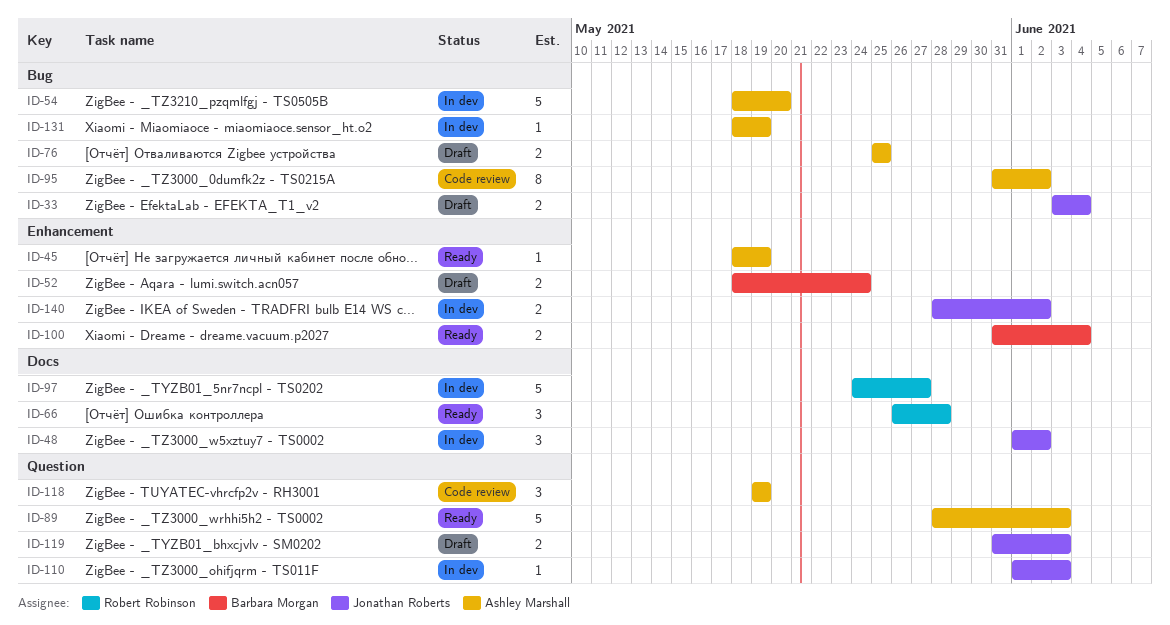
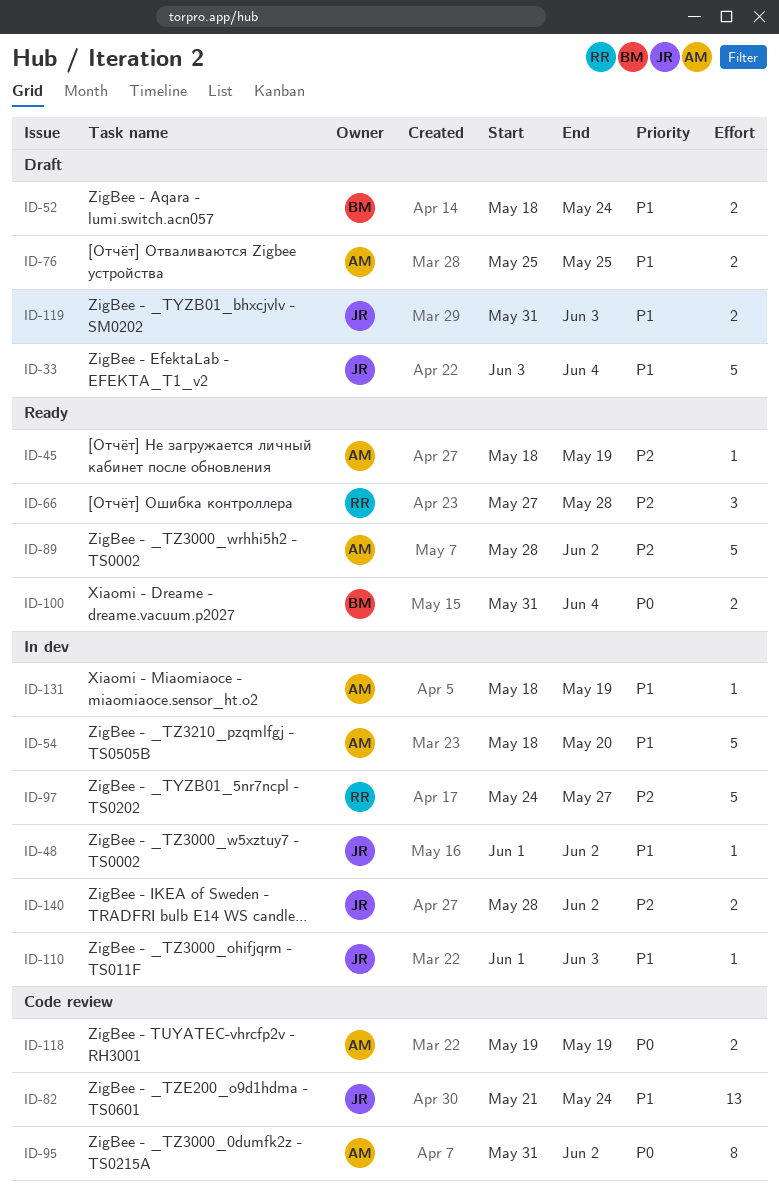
ID-33, estimate: 2 -> 5
ID-48, estimate: 3 -> 1
ID-66, start: May 26 -> May 27
ID-82: none -> present
ID-89, due: Jun 3 -> Jun 2
ID-118, estimate: 3 -> 2

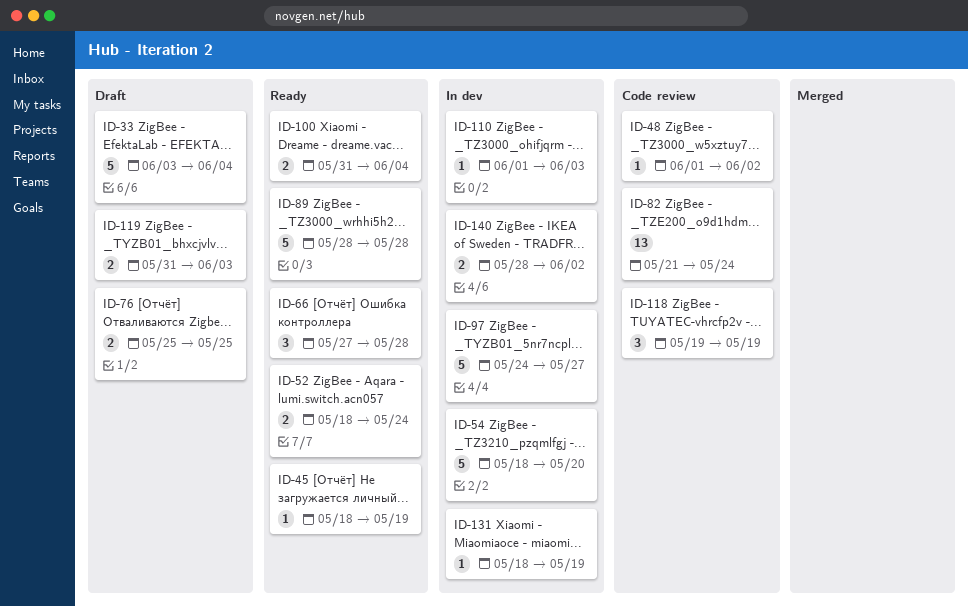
ID-48, status: In dev -> Code review
ID-52, status: Draft -> Ready
ID-89, due: Jun 2 -> May 28
ID-95: present -> none
ID-118, estimate: 2 -> 3

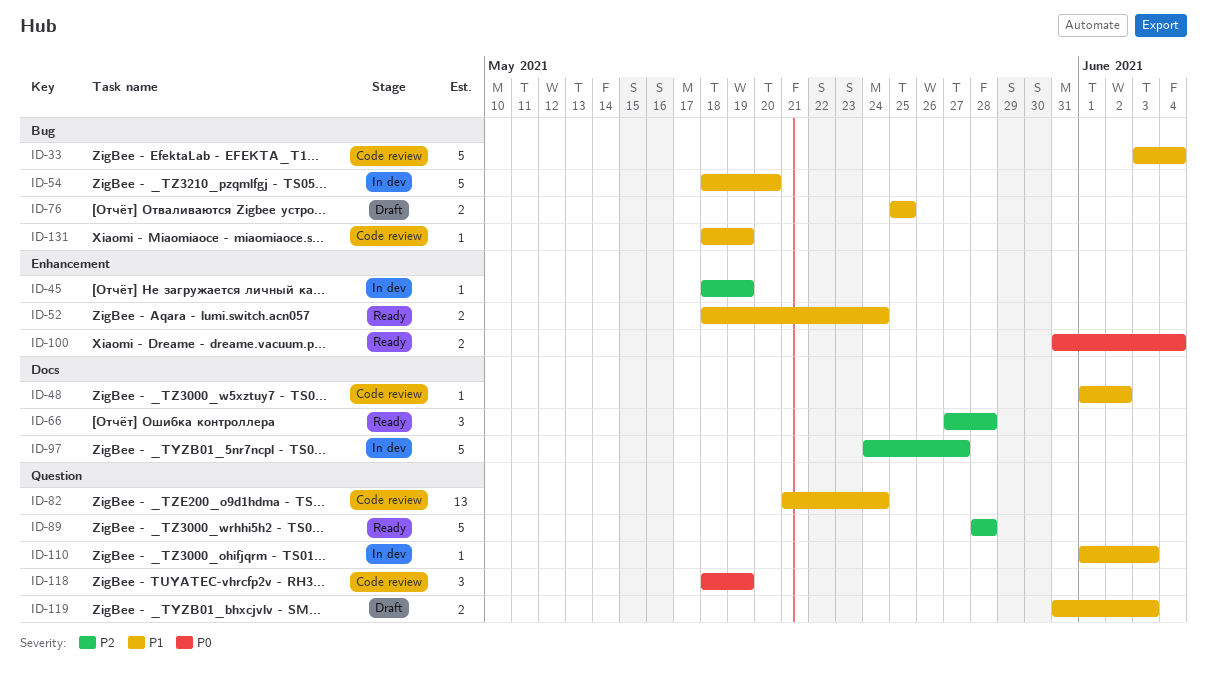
ID-33, status: Draft -> Code review
ID-45, status: Ready -> In dev
ID-118, start: May 19 -> May 18
ID-131, status: In dev -> Code review
ID-140: present -> none

